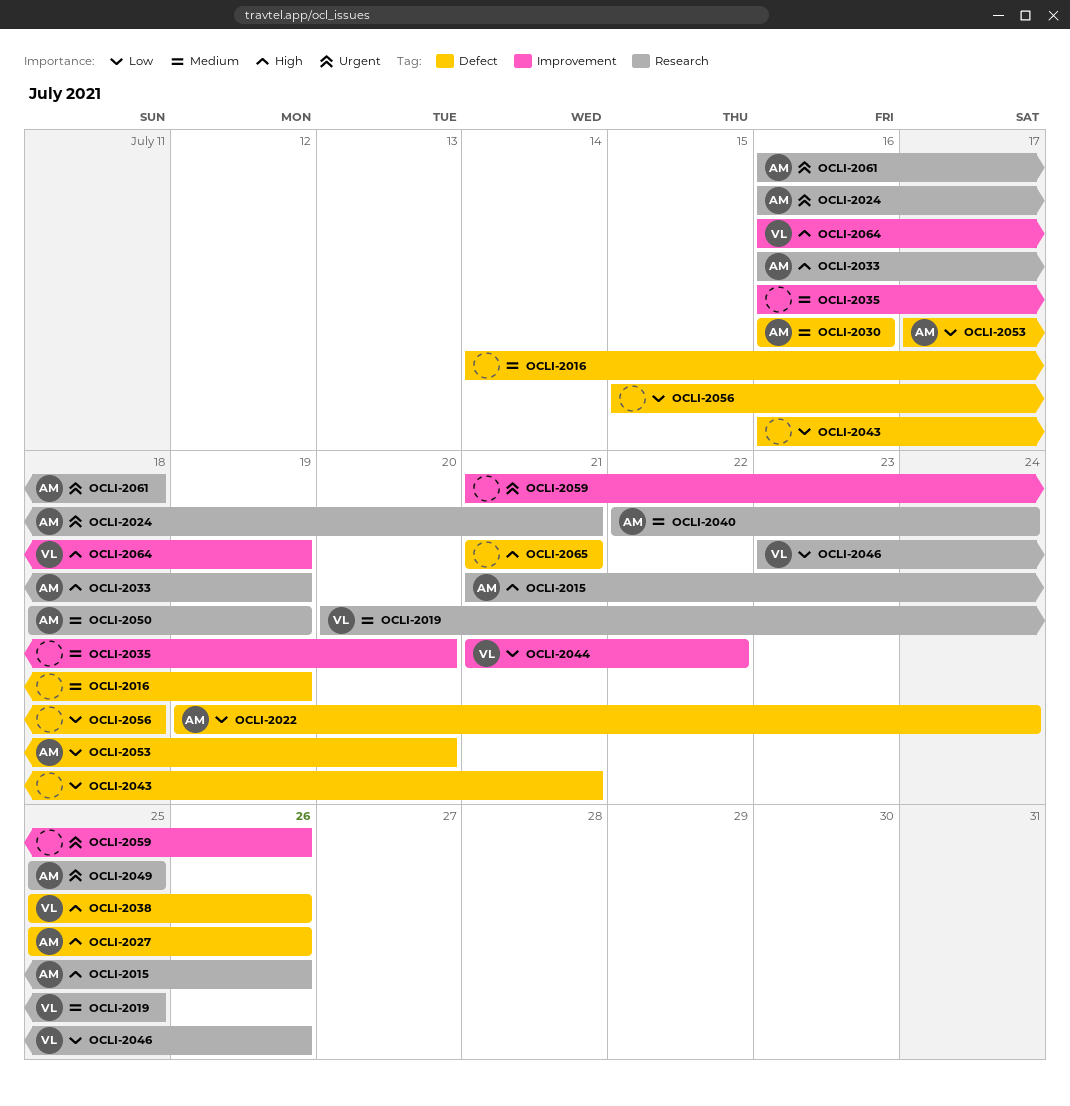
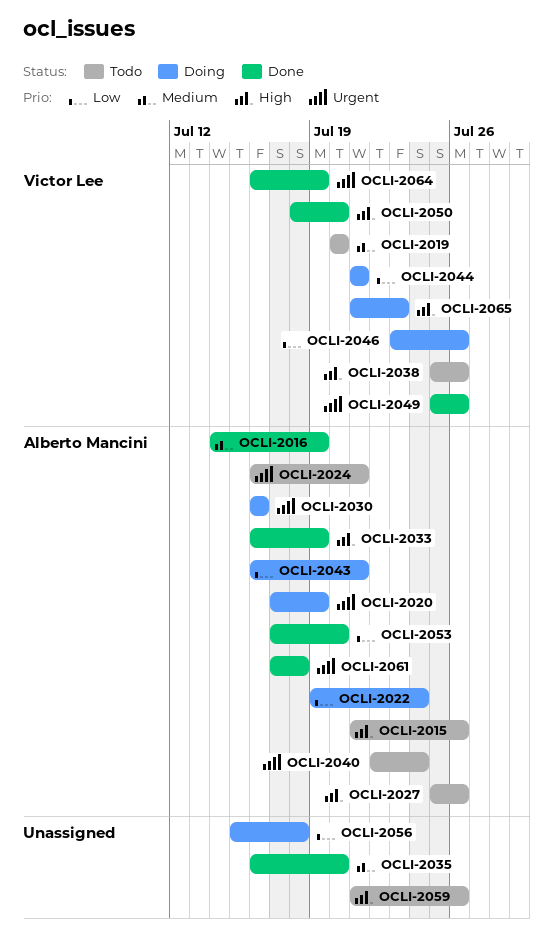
OCLI-2016, owner: none -> Alberto Mancini
OCLI-2019, due: Jul 25 -> Jul 20
OCLI-2020: none -> present
OCLI-2030, priority: Medium -> Urgent
OCLI-2040, priority: Medium -> Urgent
OCLI-2043, owner: none -> Alberto Mancini
OCLI-2044, due: Jul 22 -> Jul 21
OCLI-2049, owner: Alberto Mancini -> Victor Lee
OCLI-2049, due: Jul 25 -> Jul 26
OCLI-2050, owner: Alberto Mancini -> Victor Lee
OCLI-2050, priority: Medium -> High
OCLI-2050, due: Jul 19 -> Jul 20
OCLI-2059, priority: Urgent -> High
OCLI-2061, start: Jul 16 -> Jul 17
OCLI-2064, priority: High -> Urgent
OCLI-2065, owner: none -> Victor Lee
OCLI-2065, due: Jul 21 -> Jul 23

